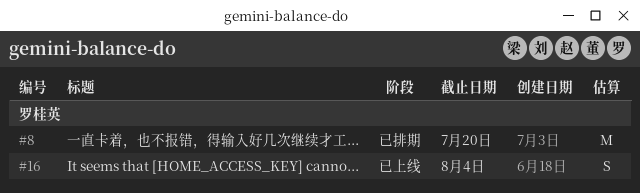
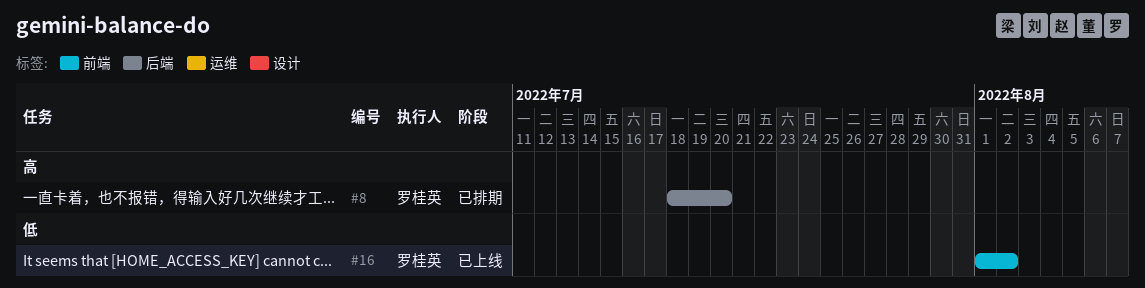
#16, due: Aug 4 -> Aug 2

